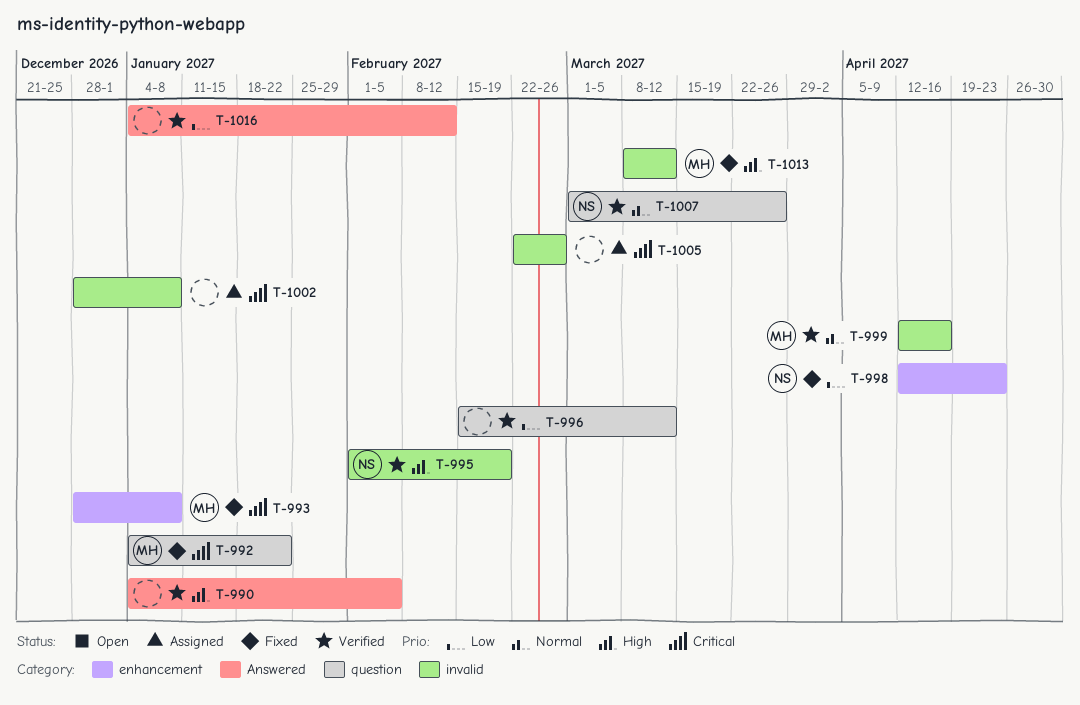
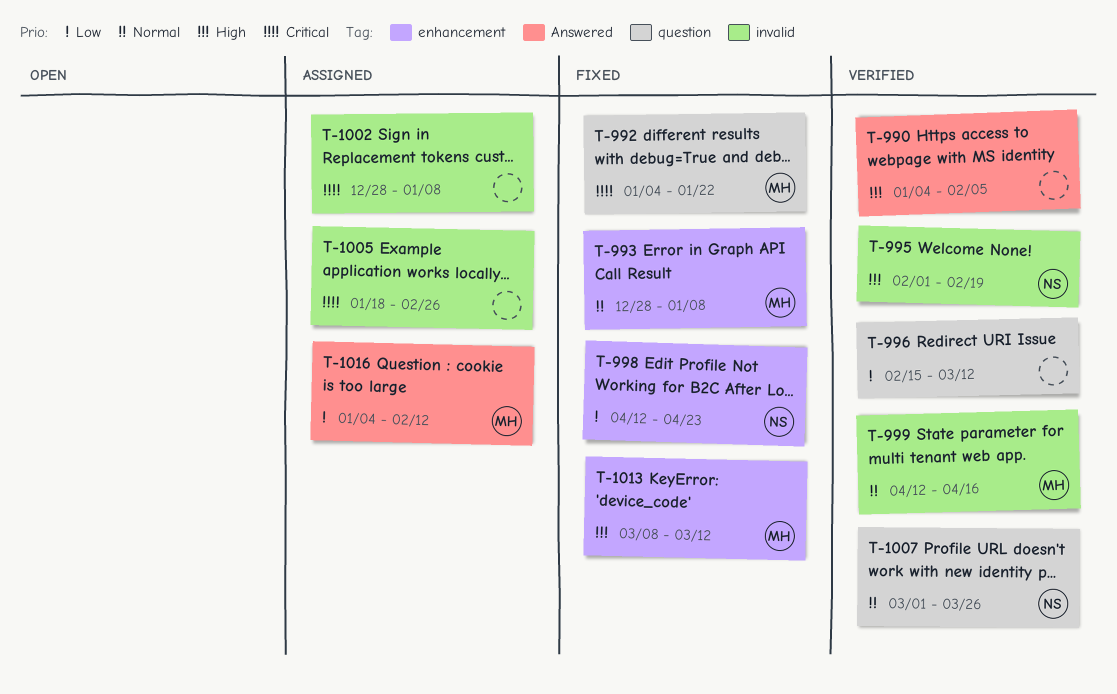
T-993, priority: Critical -> Normal
T-1005, start: Feb 22 -> Jan 18
T-1013, label: invalid -> enhancement
T-1016, status: Verified -> Assigned
T-1016, owner: none -> MH

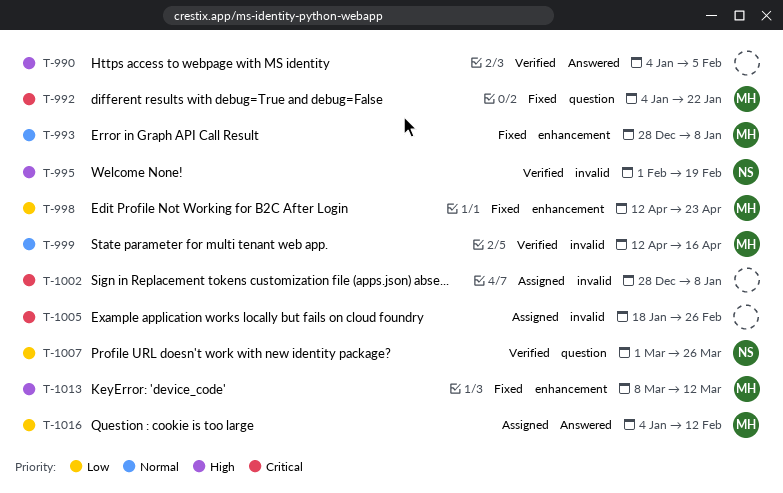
T-996: present -> none
T-998, owner: NS -> MH
T-1007, priority: Normal -> Low

